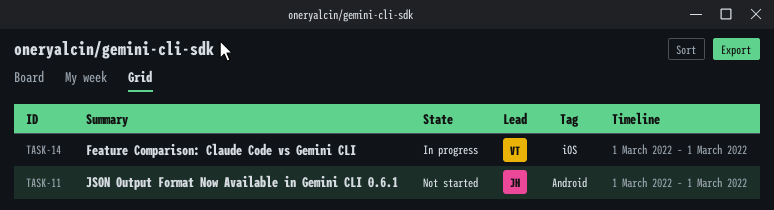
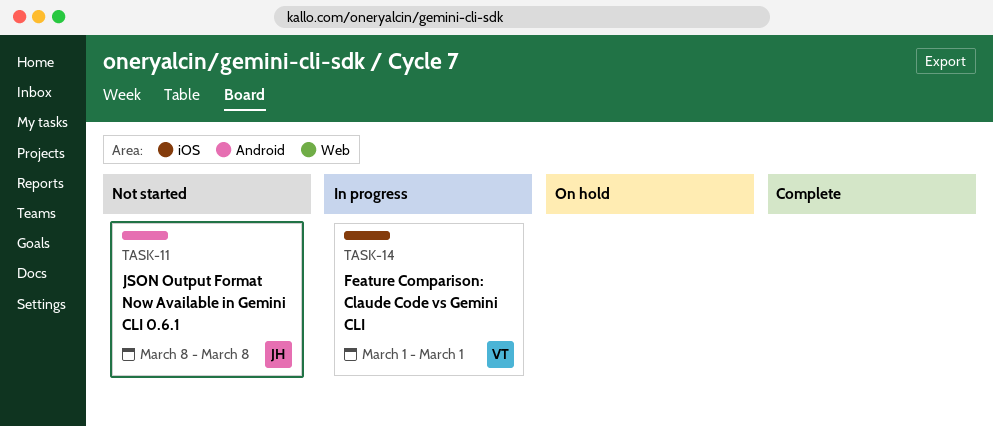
TASK-11, start: Mar 1 -> Mar 8
TASK-11, due: Mar 1 -> Mar 8

